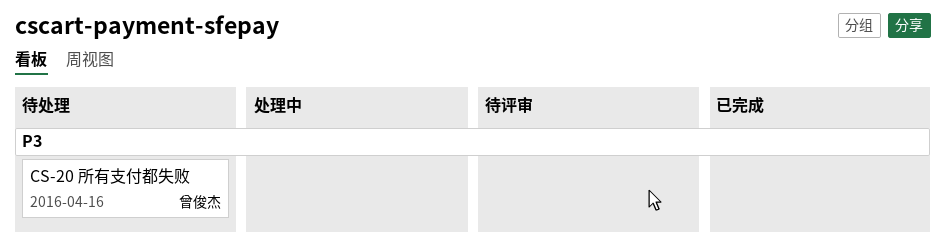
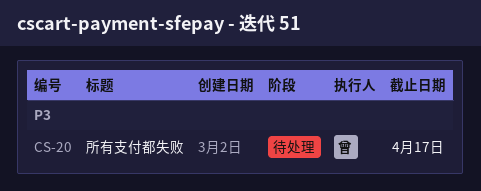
CS-20, due: Apr 16 -> Apr 17

